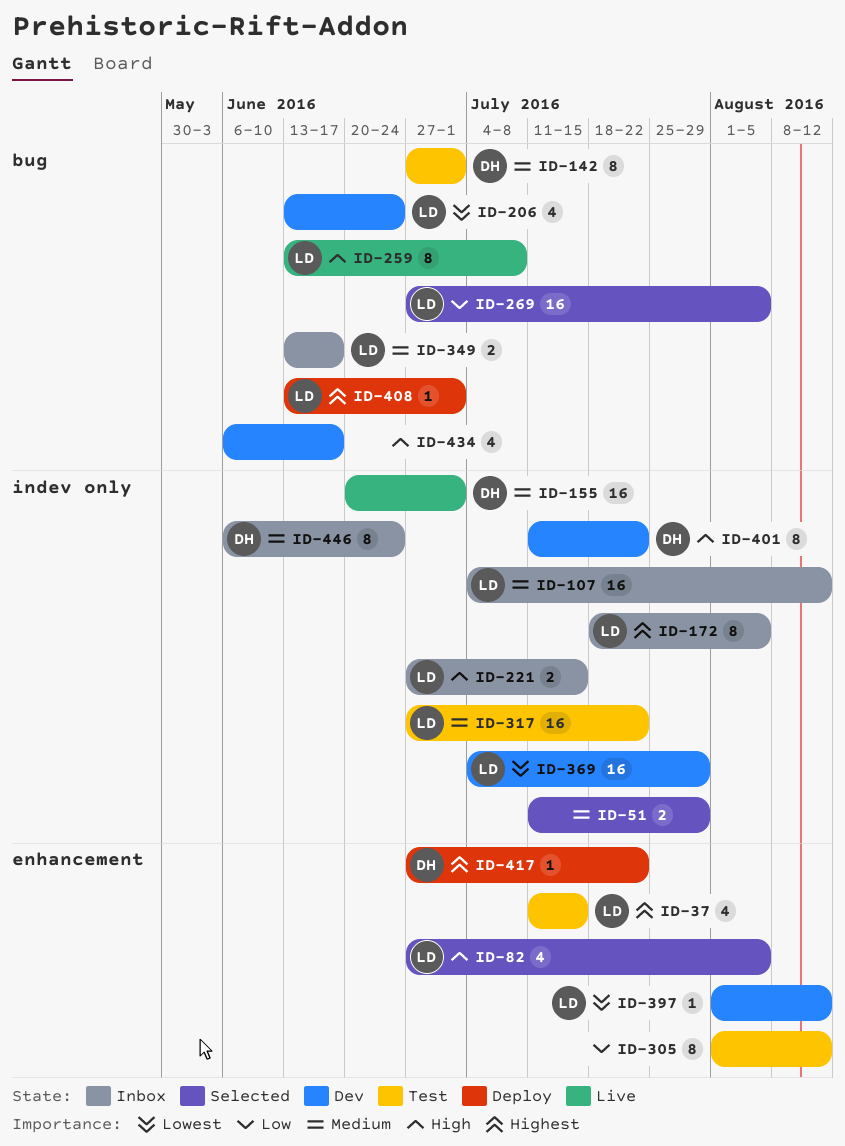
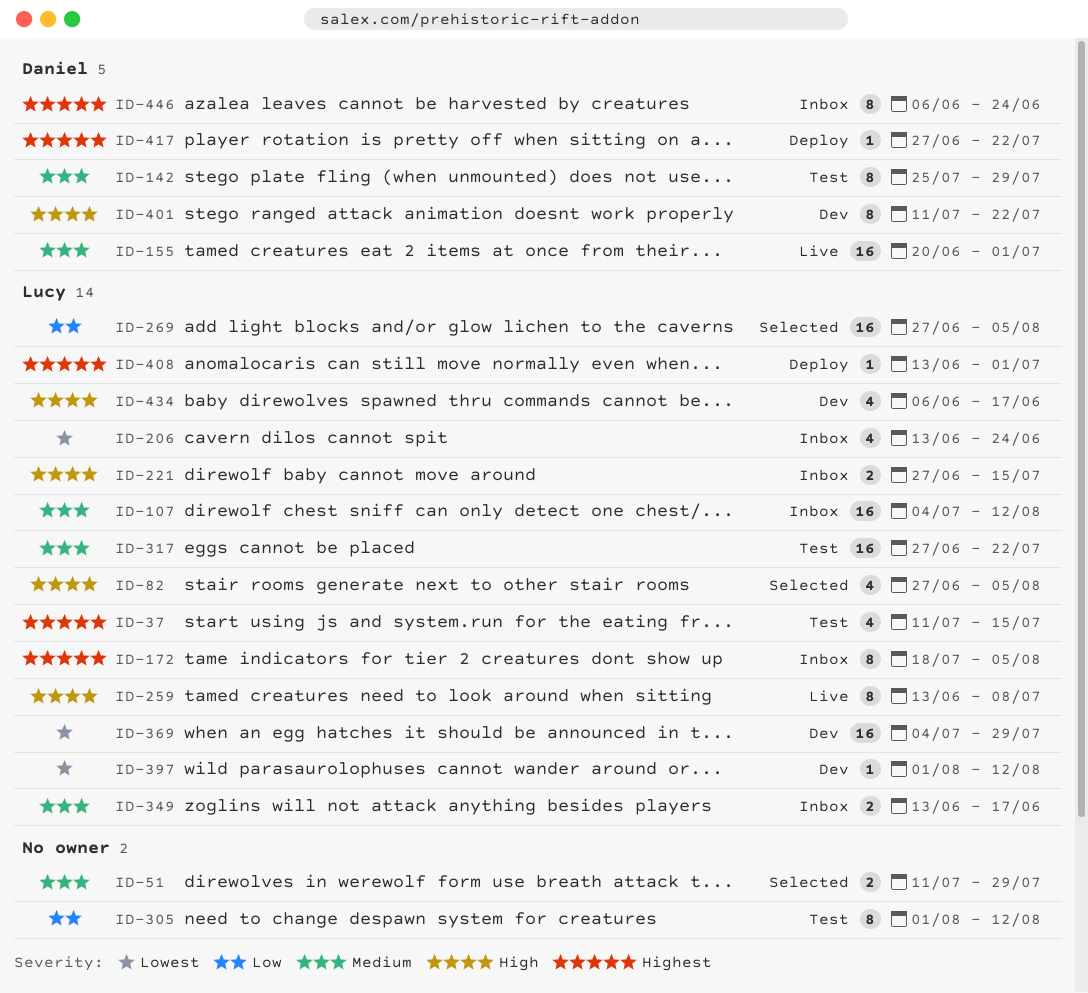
ID-142, start: Jun 27 -> Jul 25
ID-142, due: Jul 1 -> Jul 29
ID-206, status: Dev -> Inbox
ID-434, owner: none -> Lucy
ID-446, priority: Medium -> Highest

